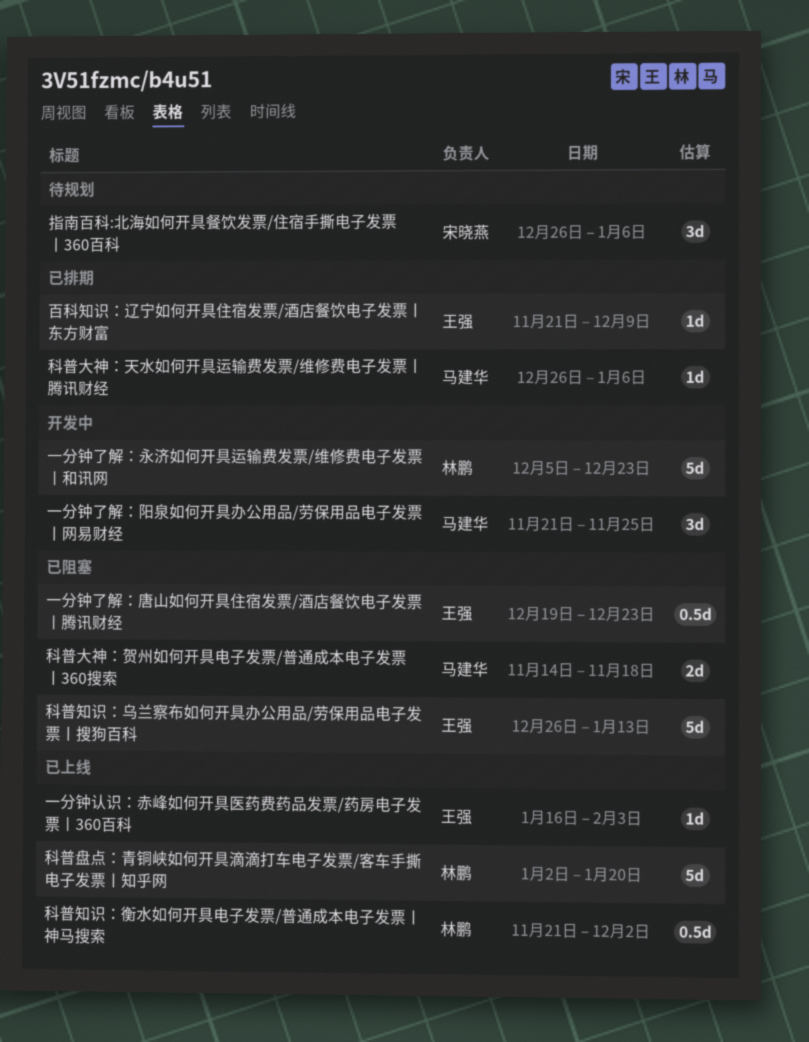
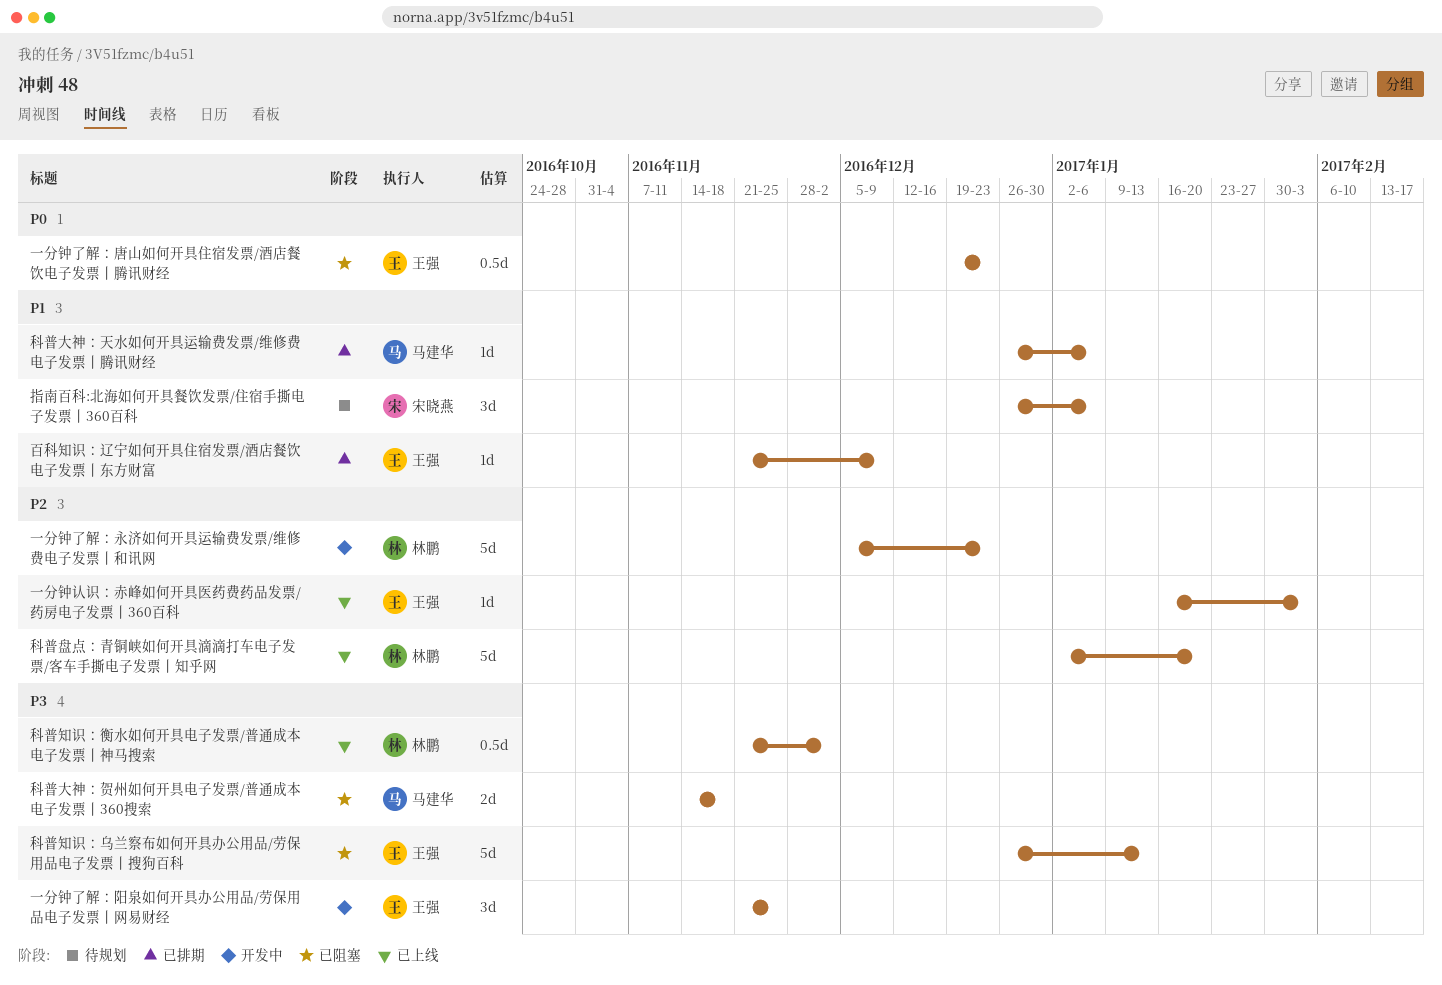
一分钟了解：阳泉如何开具办公用品/劳保用品电子发票丨网易财经, owner: 马建华 -> 王强

